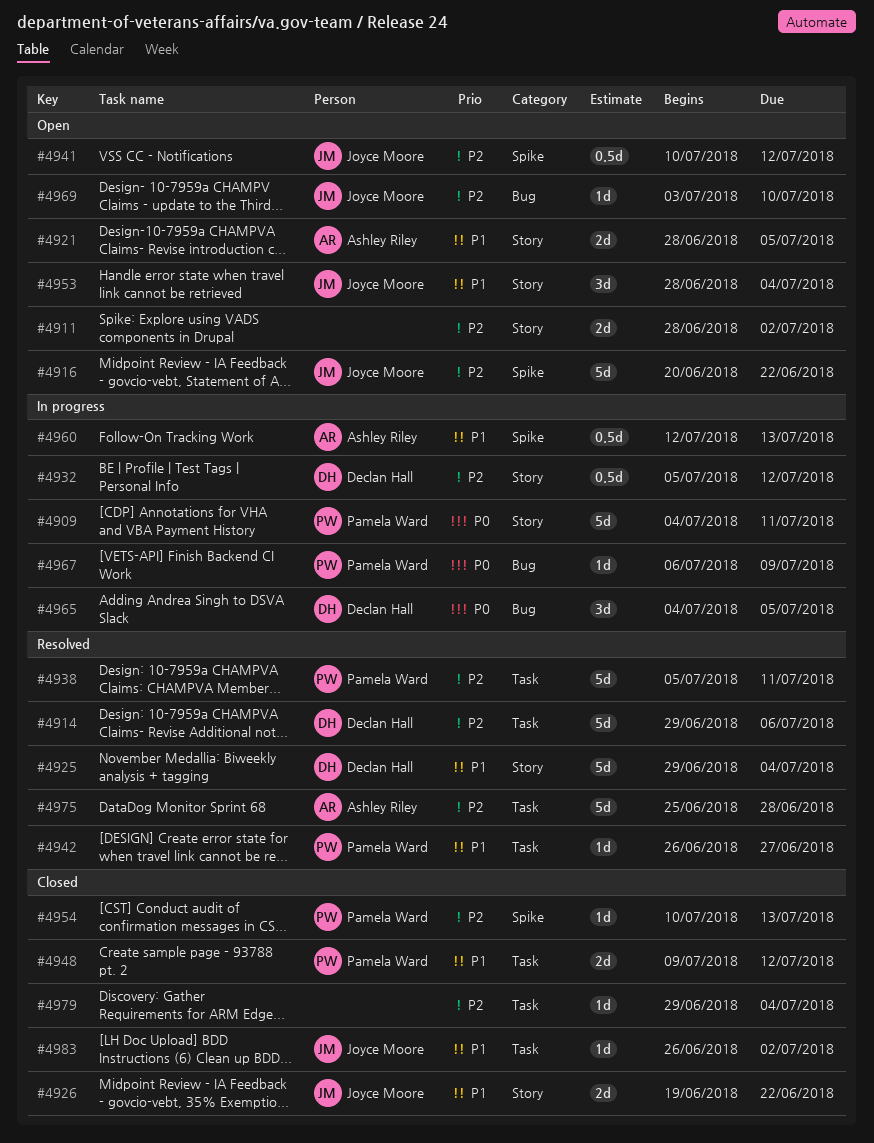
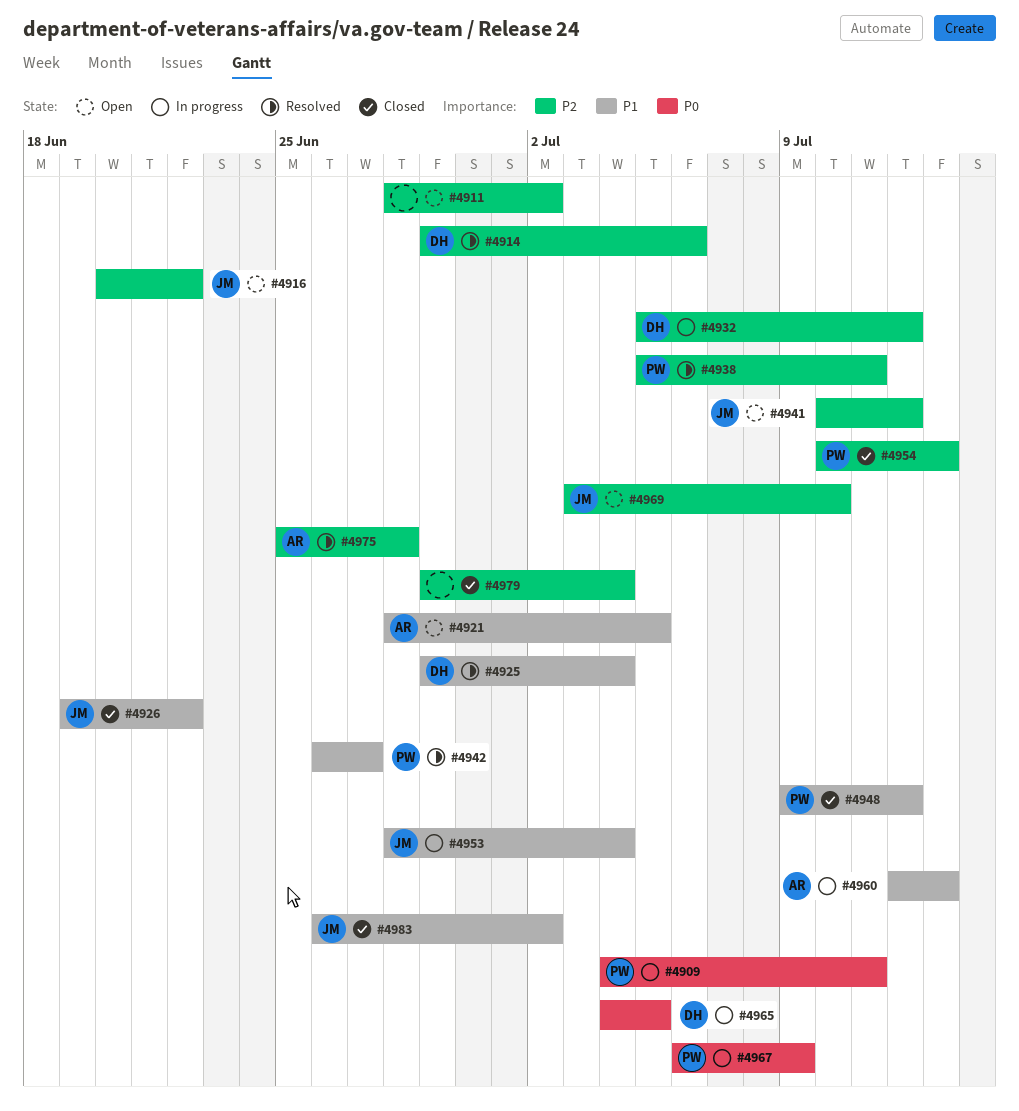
#4953, status: Open -> In progress

